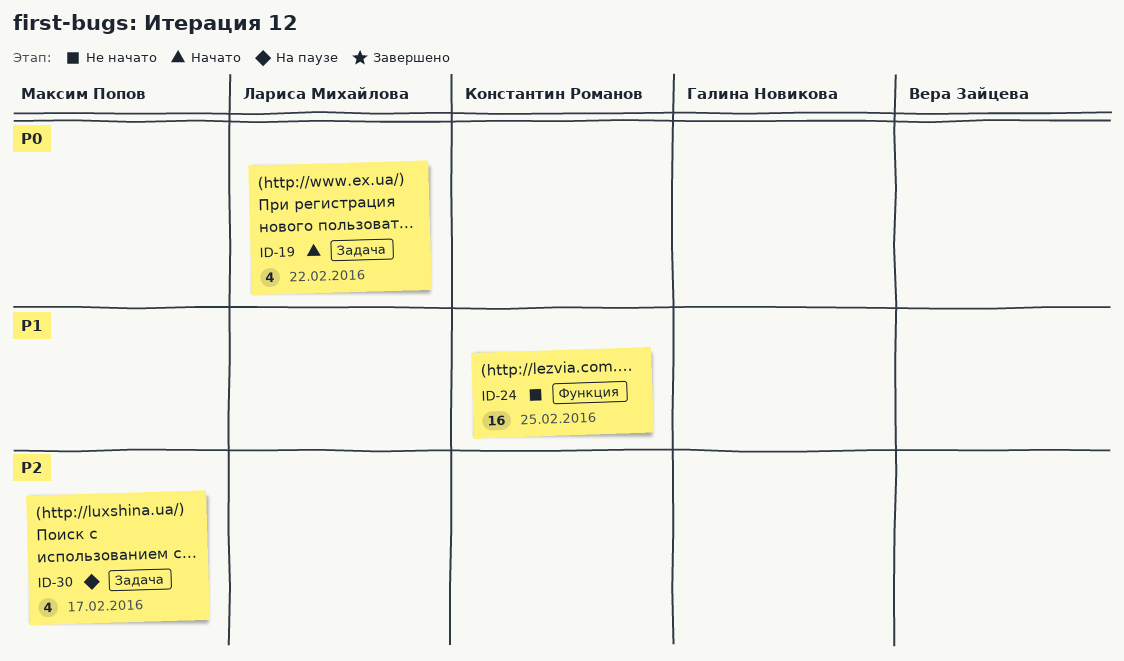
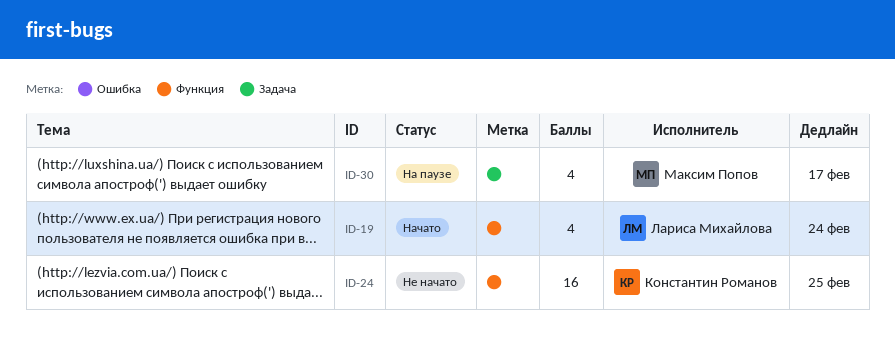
ID-19, label: Задача -> Функция
ID-19, due: Feb 22 -> Feb 24

